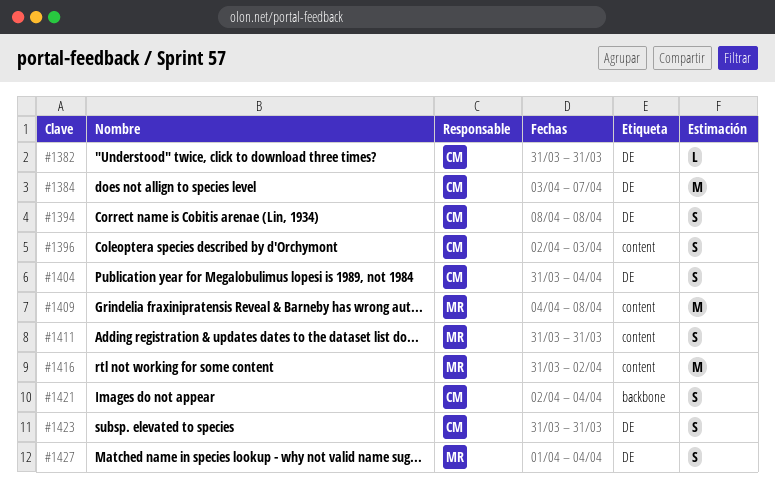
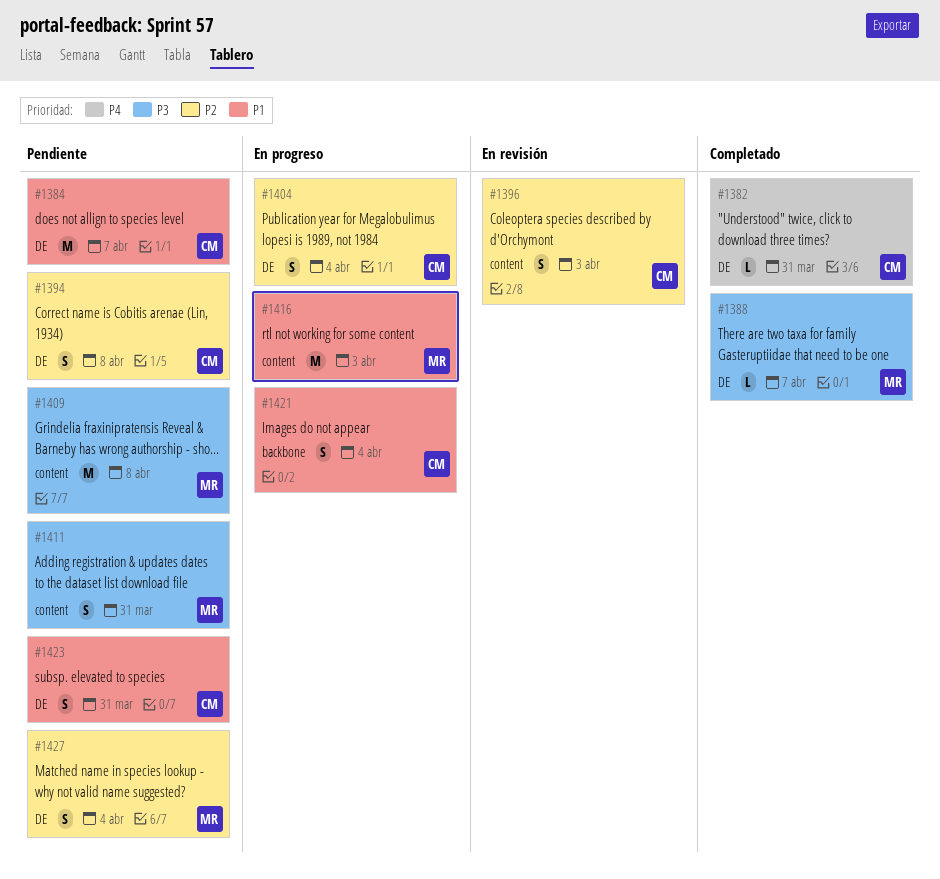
#1388: none -> present
#1416, due: Apr 2 -> Apr 3

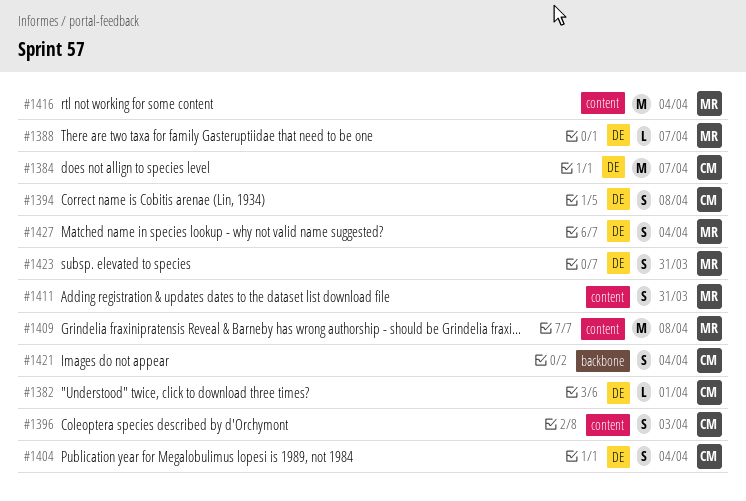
#1382, due: Mar 31 -> Apr 1
#1416, due: Apr 3 -> Apr 4
#1423, owner: CM -> MR

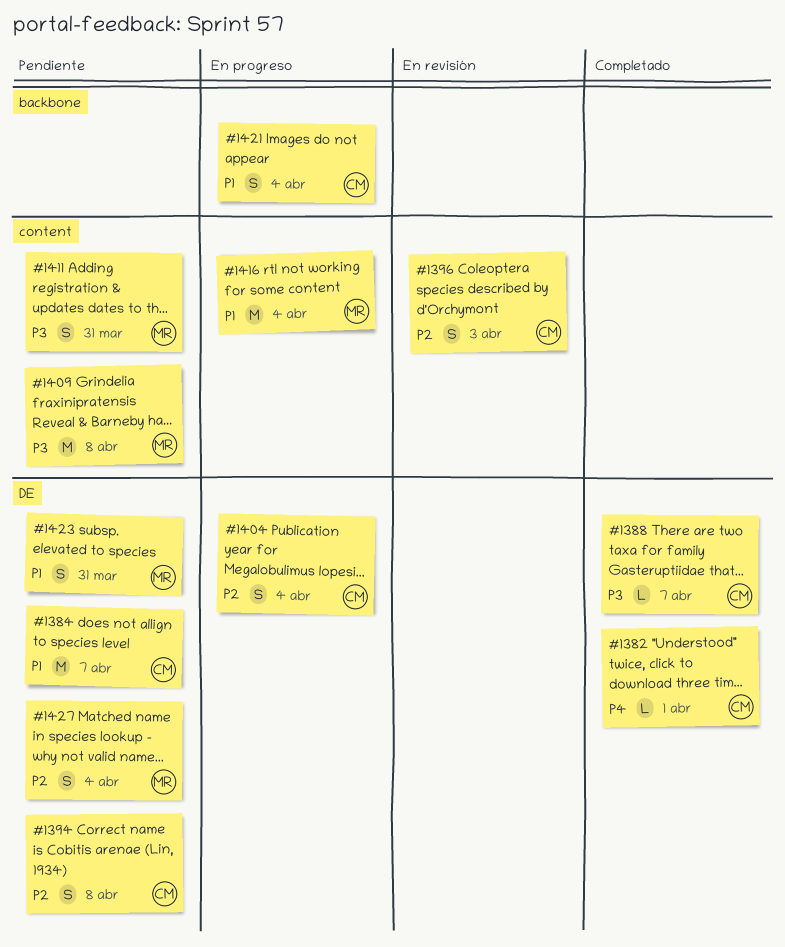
#1388, owner: MR -> CM

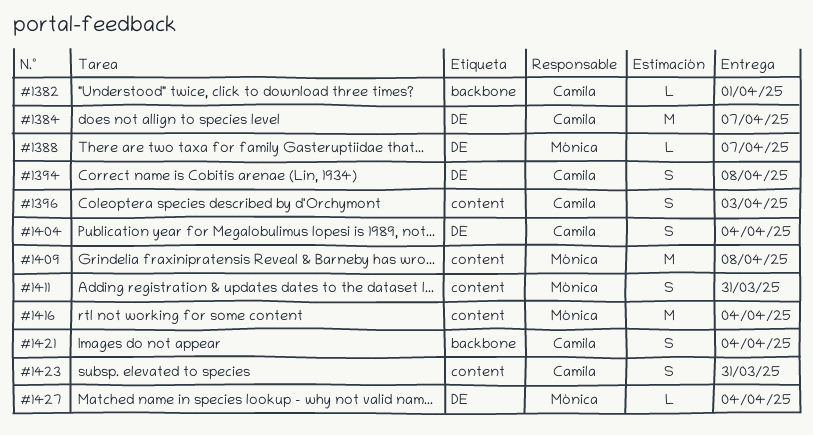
#1382, label: DE -> backbone
#1388, owner: Camila -> Mónica
#1423, owner: Mónica -> Camila
#1423, label: DE -> content
#1427, estimate: S -> L

